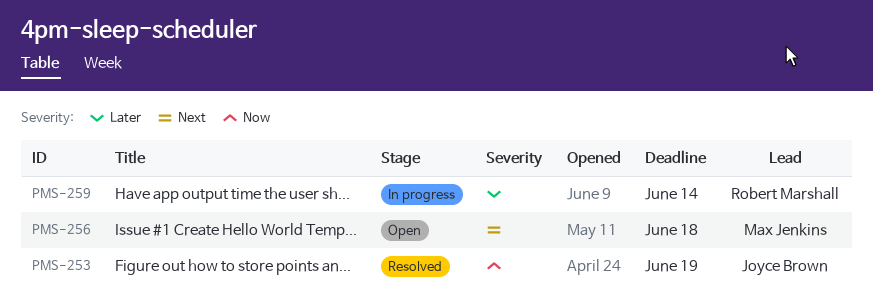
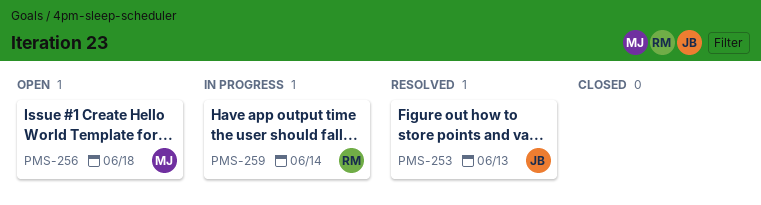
PMS-253, due: Jun 19 -> Jun 13

